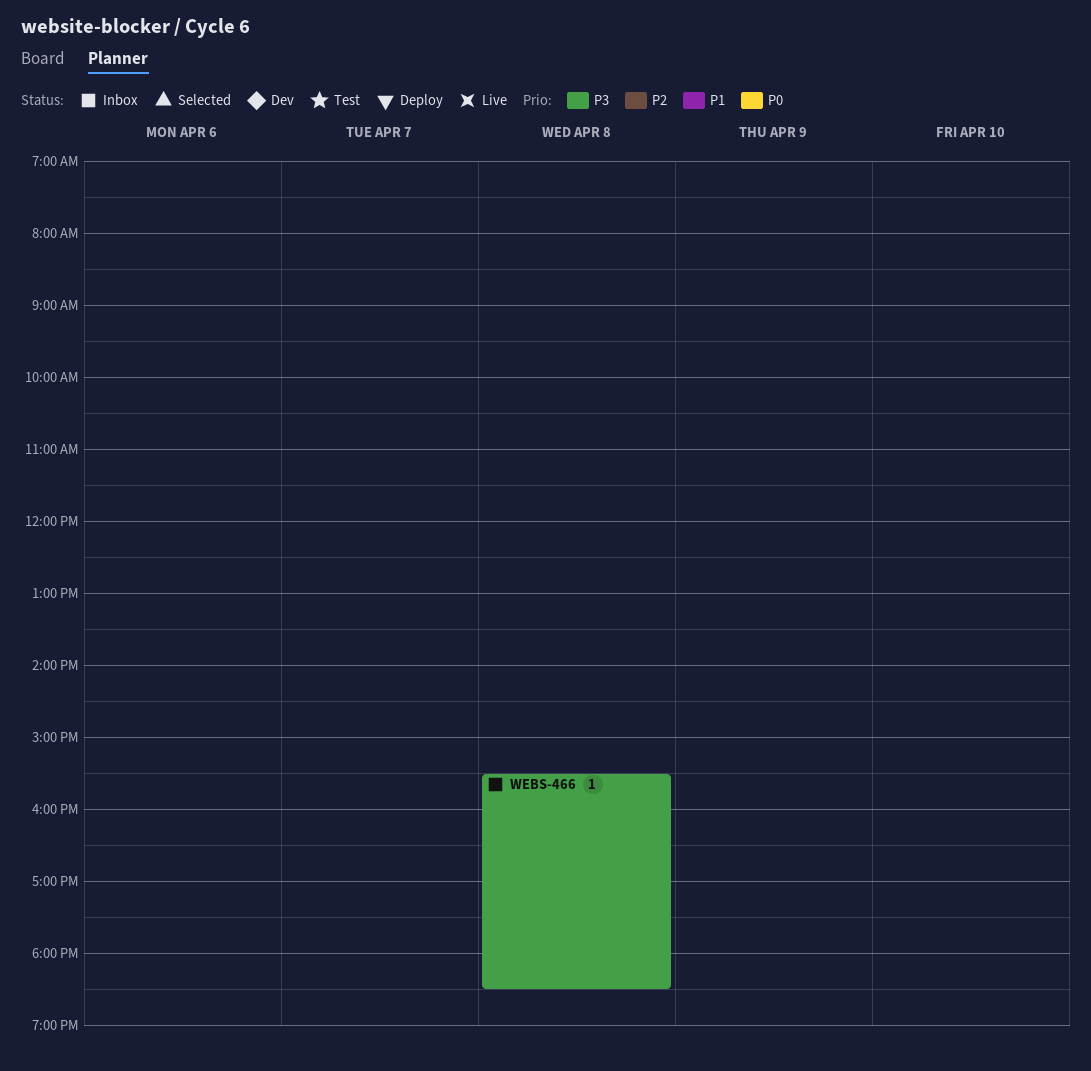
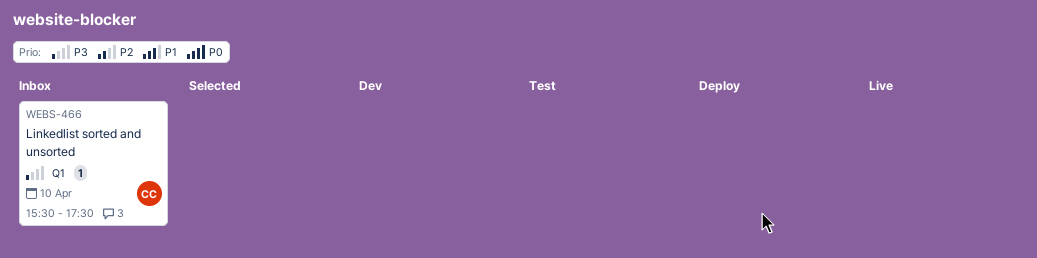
WEBS-466, day: Apr 8 -> Apr 10
WEBS-466, ends: 18:30 -> 17:30

